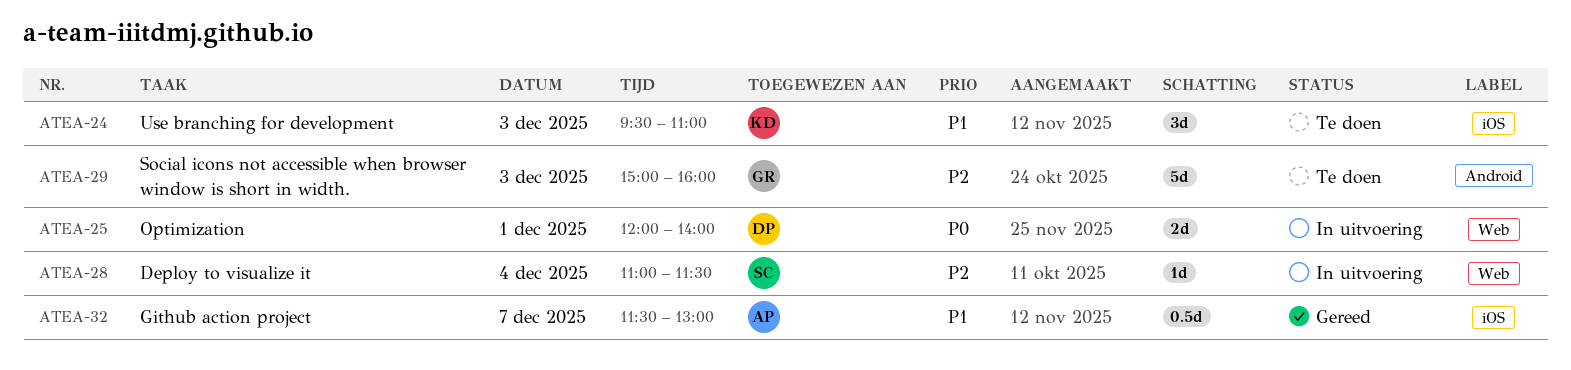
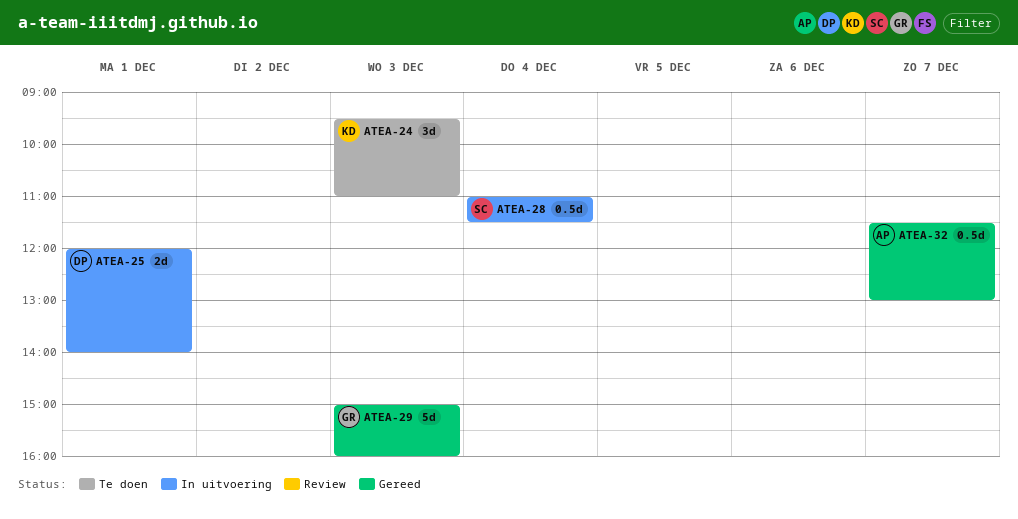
ATEA-28, estimate: 1d -> 0.5d
ATEA-29, status: Te doen -> Gereed

